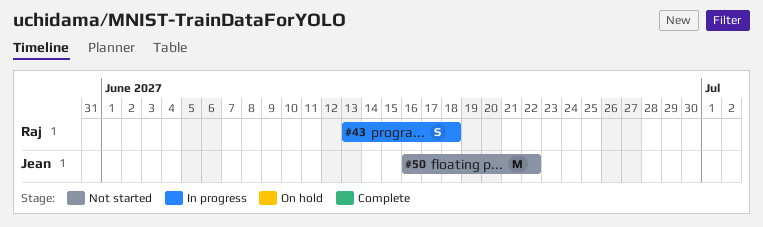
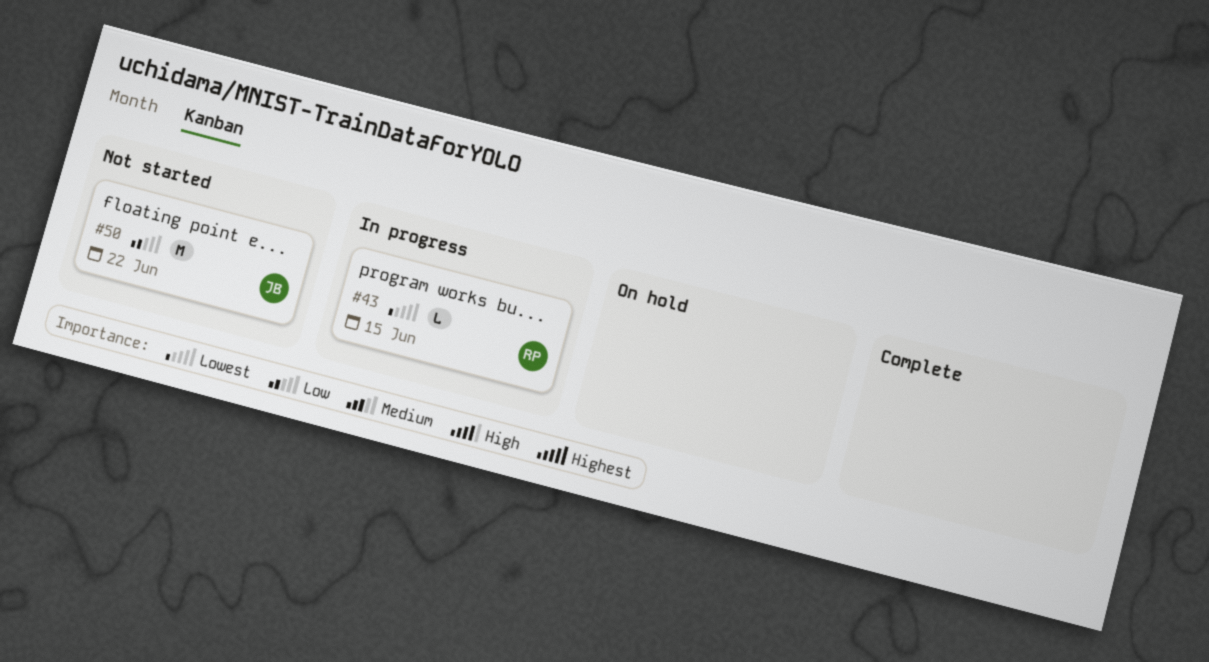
#43, estimate: S -> L
#43, due: Jun 18 -> Jun 15

